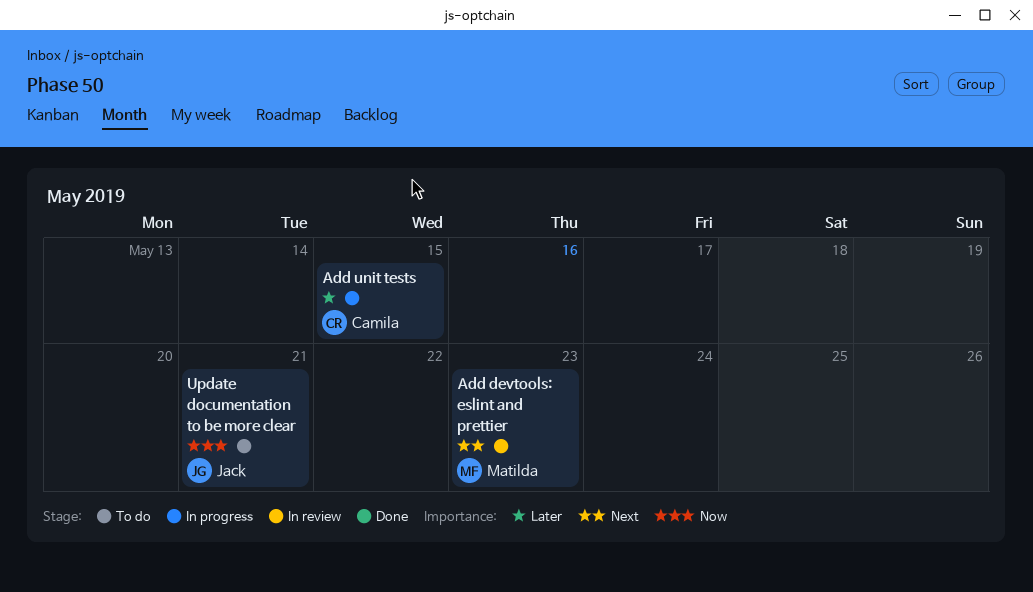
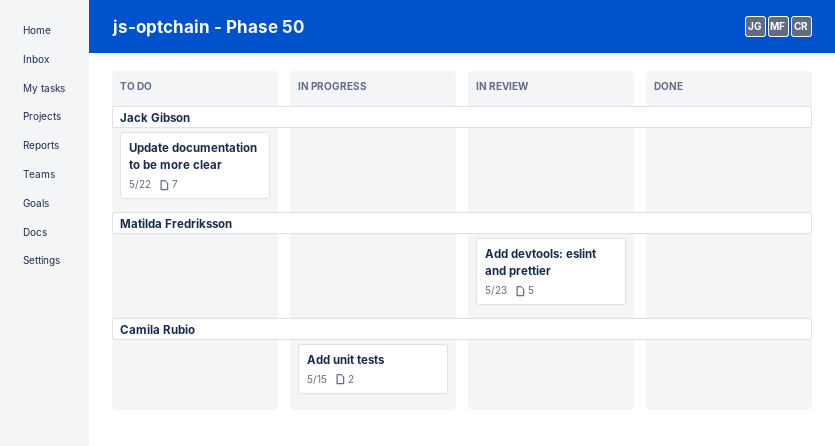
Update documentation to be more clear, due: May 21 -> May 22

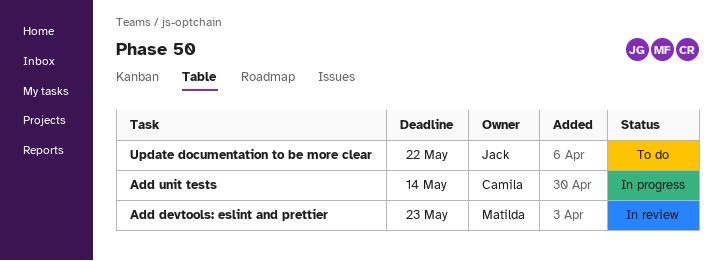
Add unit tests, due: May 15 -> May 14

